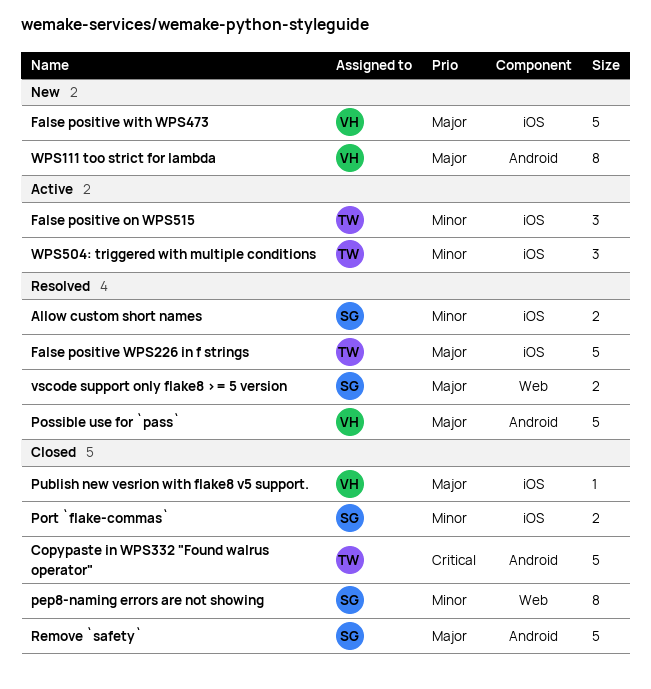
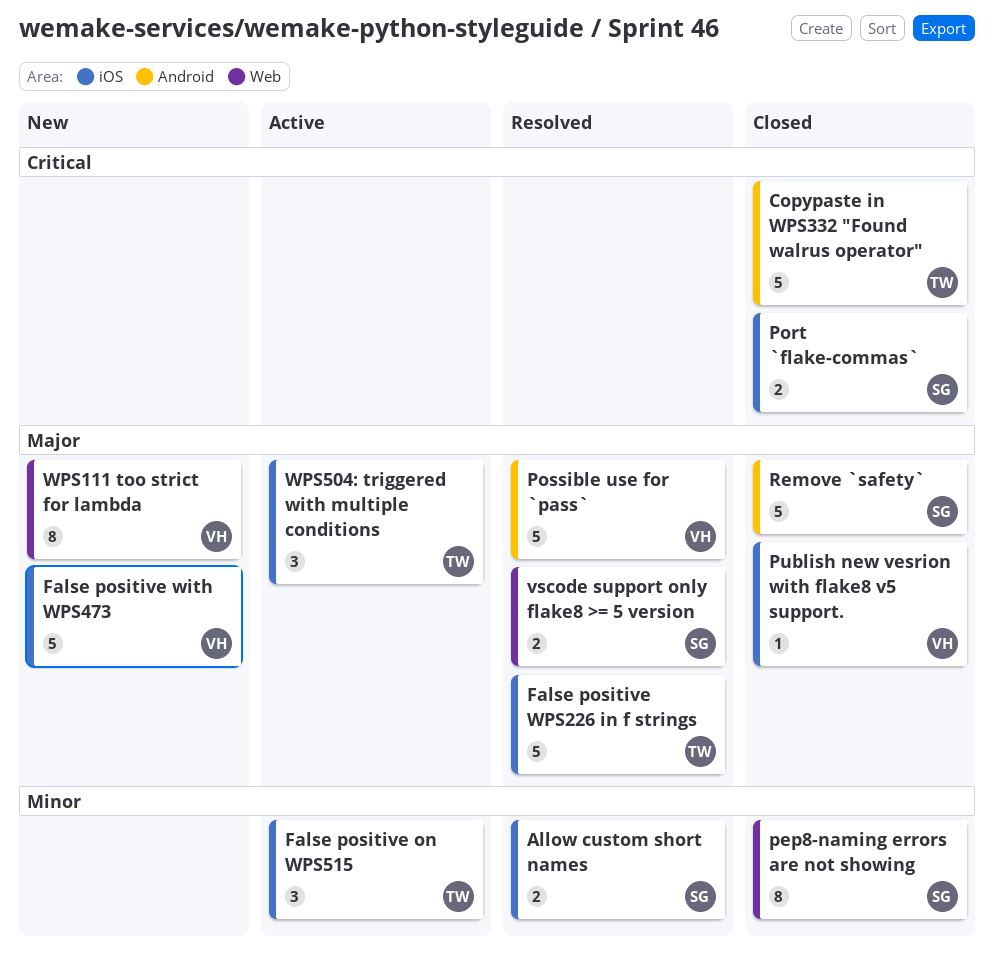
Port `flake-commas`, priority: Minor -> Critical
WPS111 too strict for lambda, label: Android -> Web
WPS504: triggered with multiple conditions, priority: Minor -> Major

